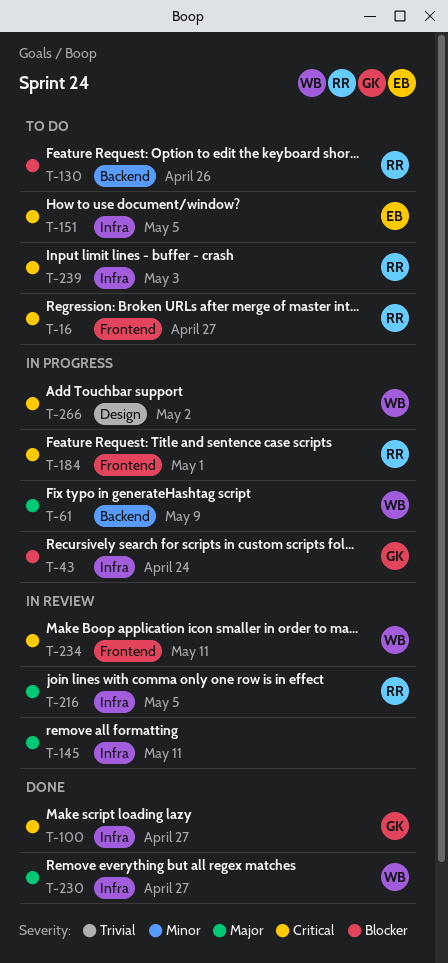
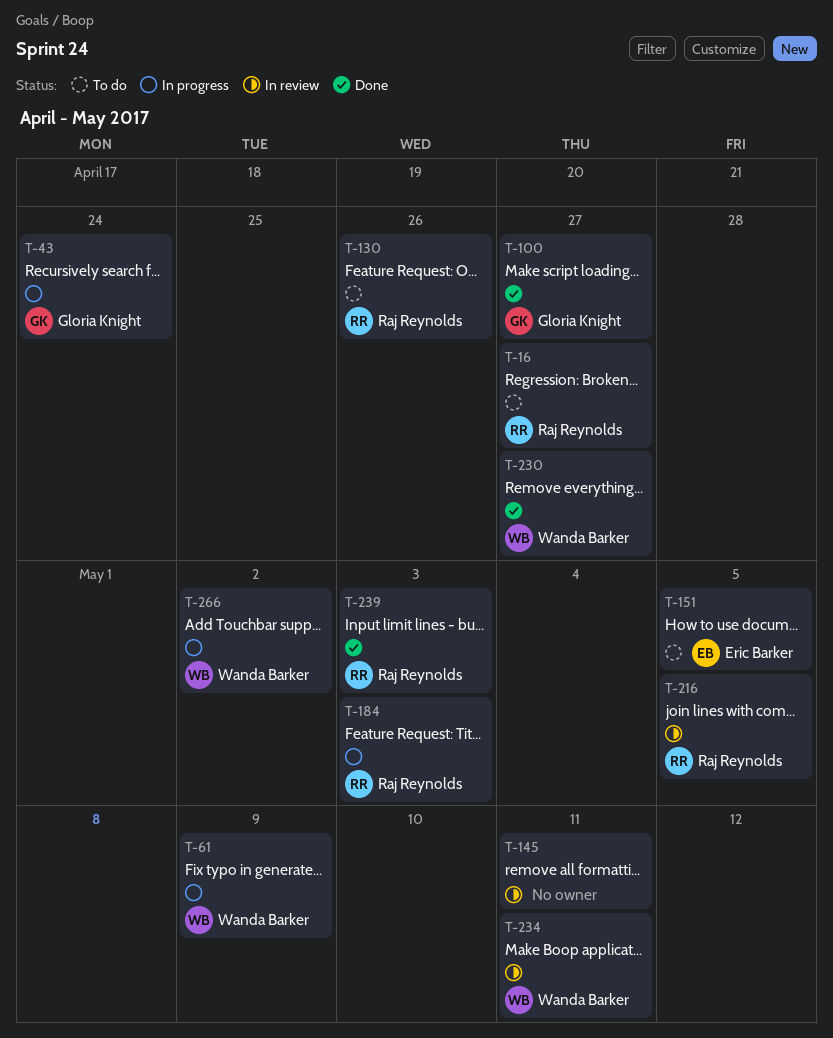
T-184, due: May 1 -> May 3
T-239, status: To do -> Done

